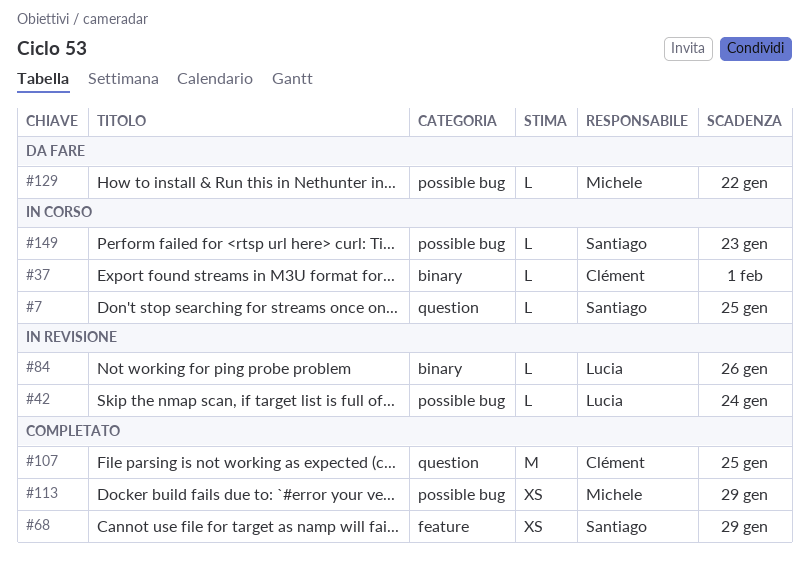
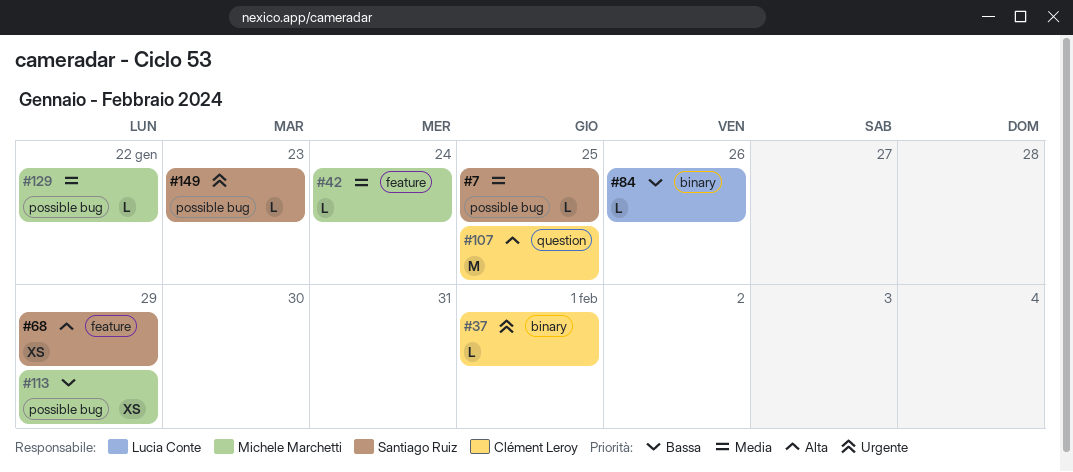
#7, label: question -> possible bug
#42, owner: Lucia Conte -> Michele Marchetti
#42, label: possible bug -> feature

